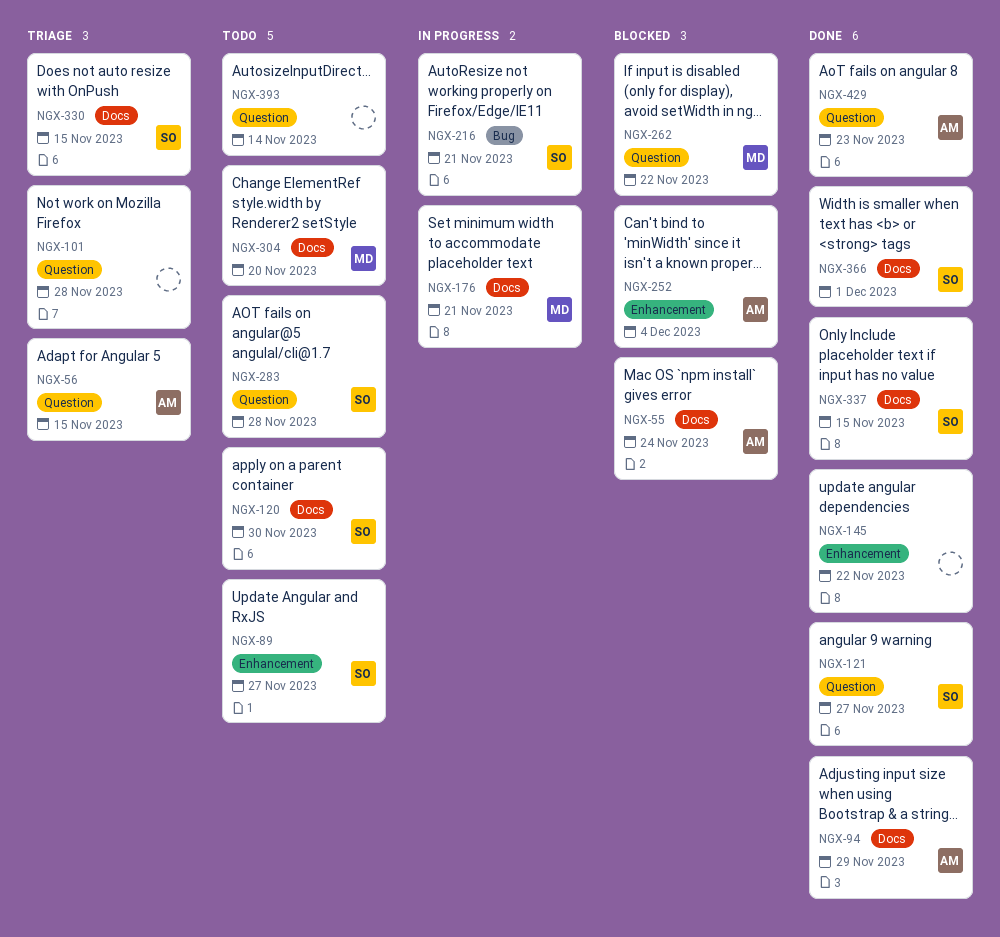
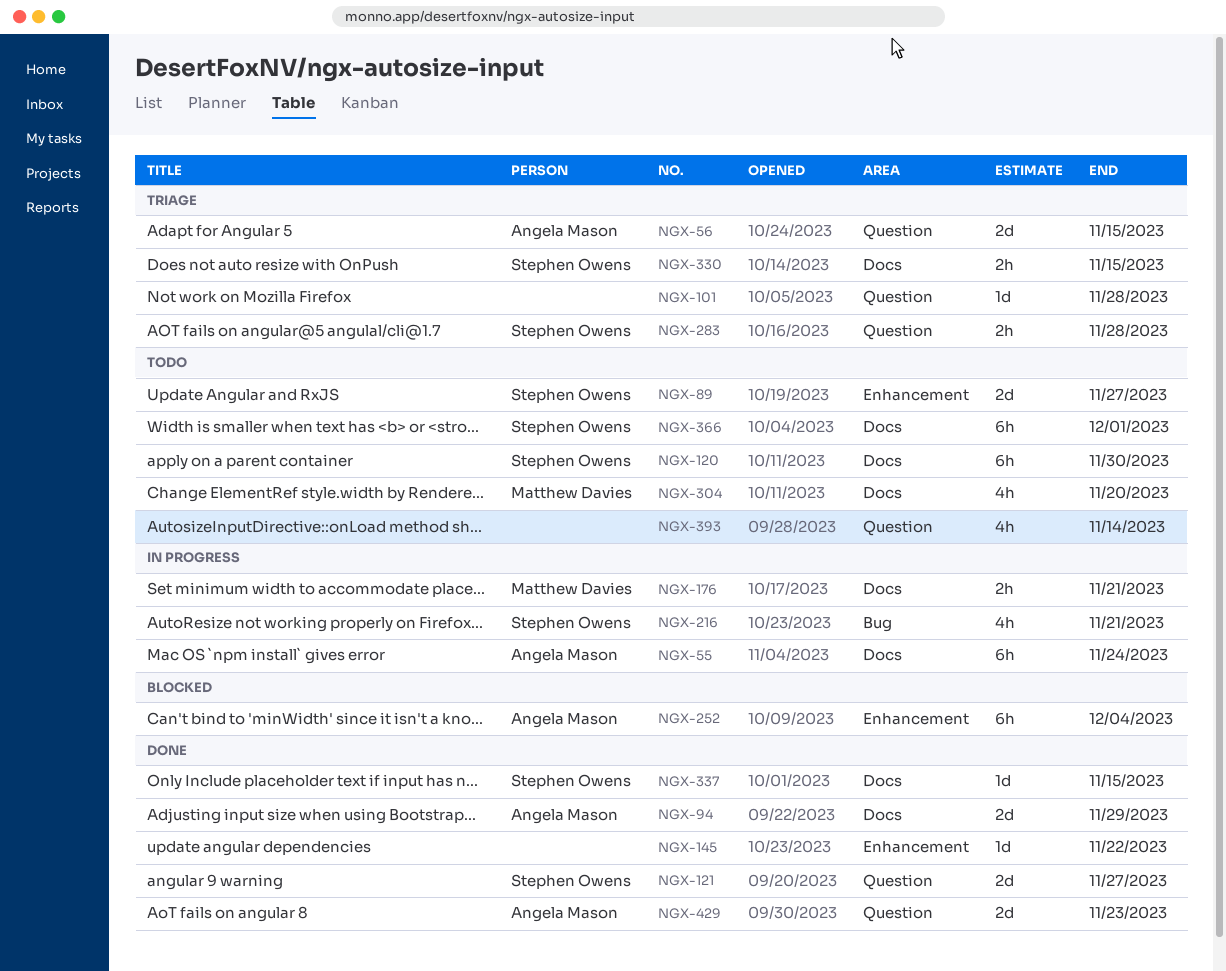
NGX-55, status: Blocked -> In progress
NGX-262: present -> none
NGX-283, status: Todo -> Triage
NGX-366, status: Done -> Todo

